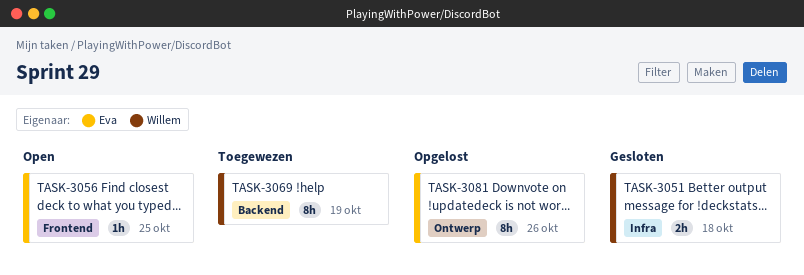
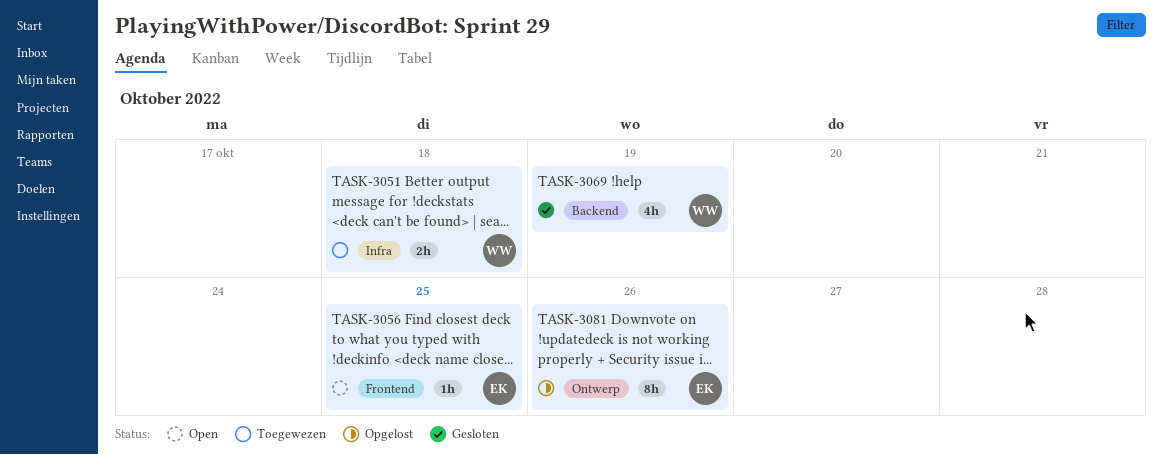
TASK-3051, status: Gesloten -> Toegewezen
TASK-3069, status: Toegewezen -> Gesloten
TASK-3069, estimate: 8h -> 4h

